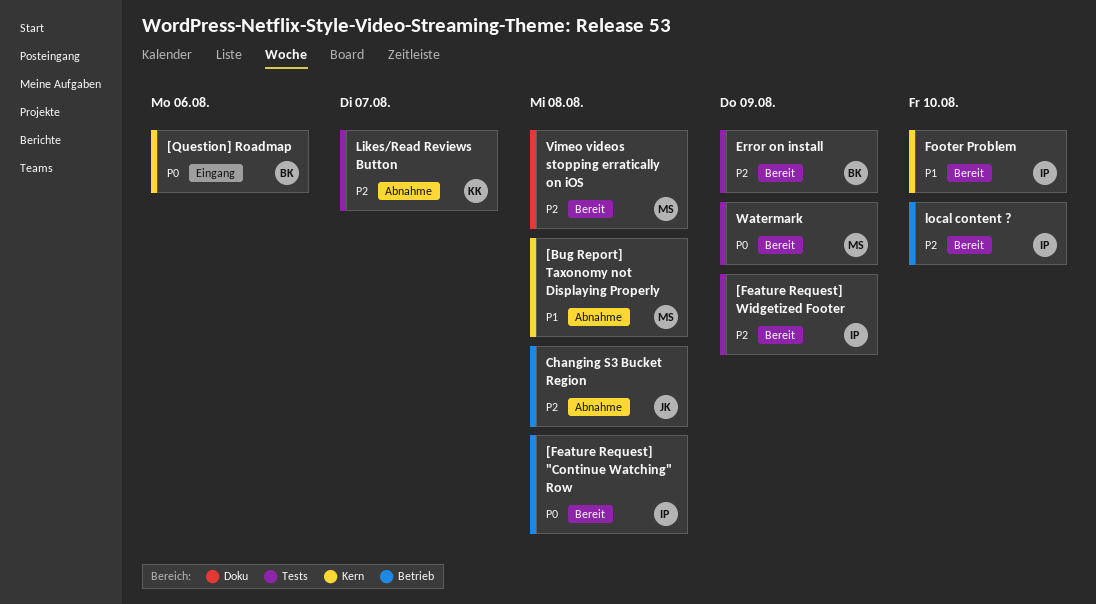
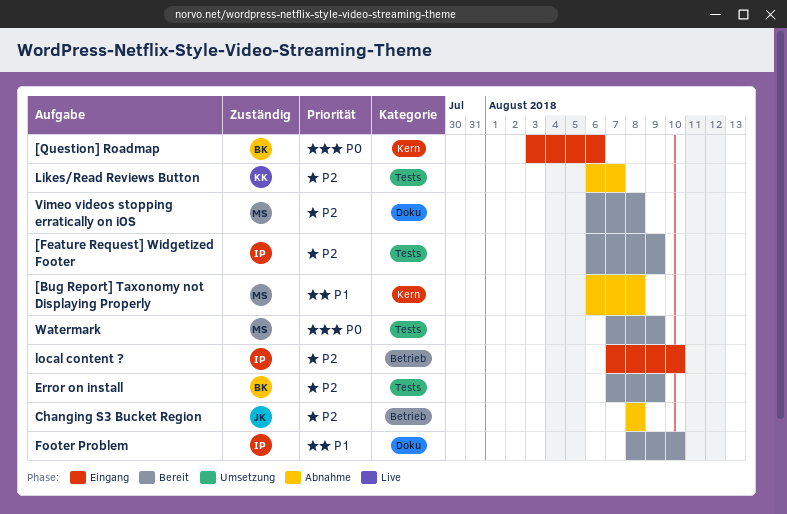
[Feature Request] "Continue Watching" Row: present -> none
Footer Problem, label: Kern -> Doku
local content ?, status: Bereit -> Eingang

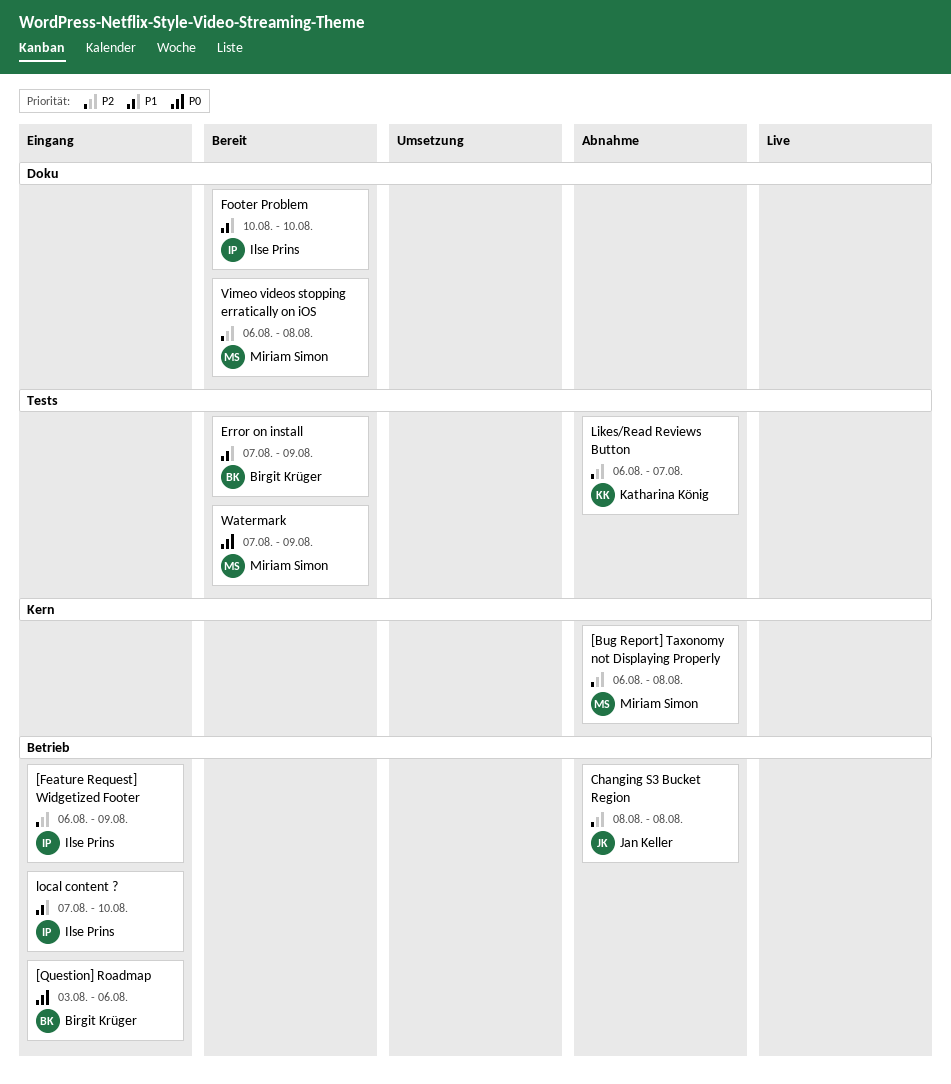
[Bug Report] Taxonomy not Displaying Properly, priority: P1 -> P2
[Feature Request] Widgetized Footer, status: Bereit -> Eingang
[Feature Request] Widgetized Footer, label: Tests -> Betrieb
[Question] Roadmap, label: Kern -> Betrieb
Error on install, priority: P2 -> P1
Footer Problem, start: Aug 8 -> Aug 10
local content ?, priority: P2 -> P1

